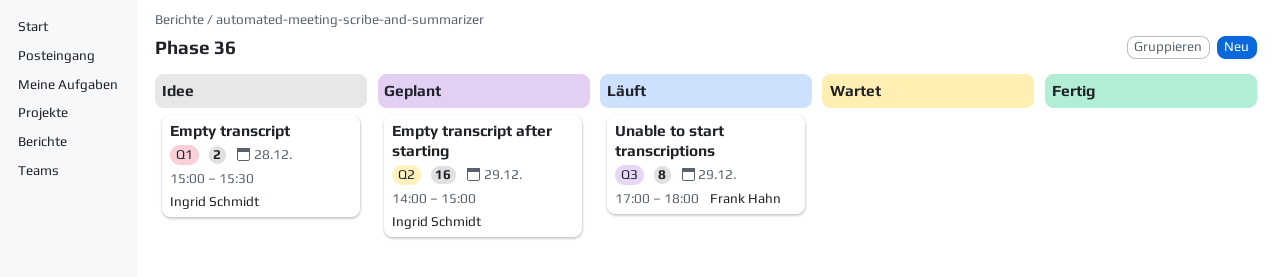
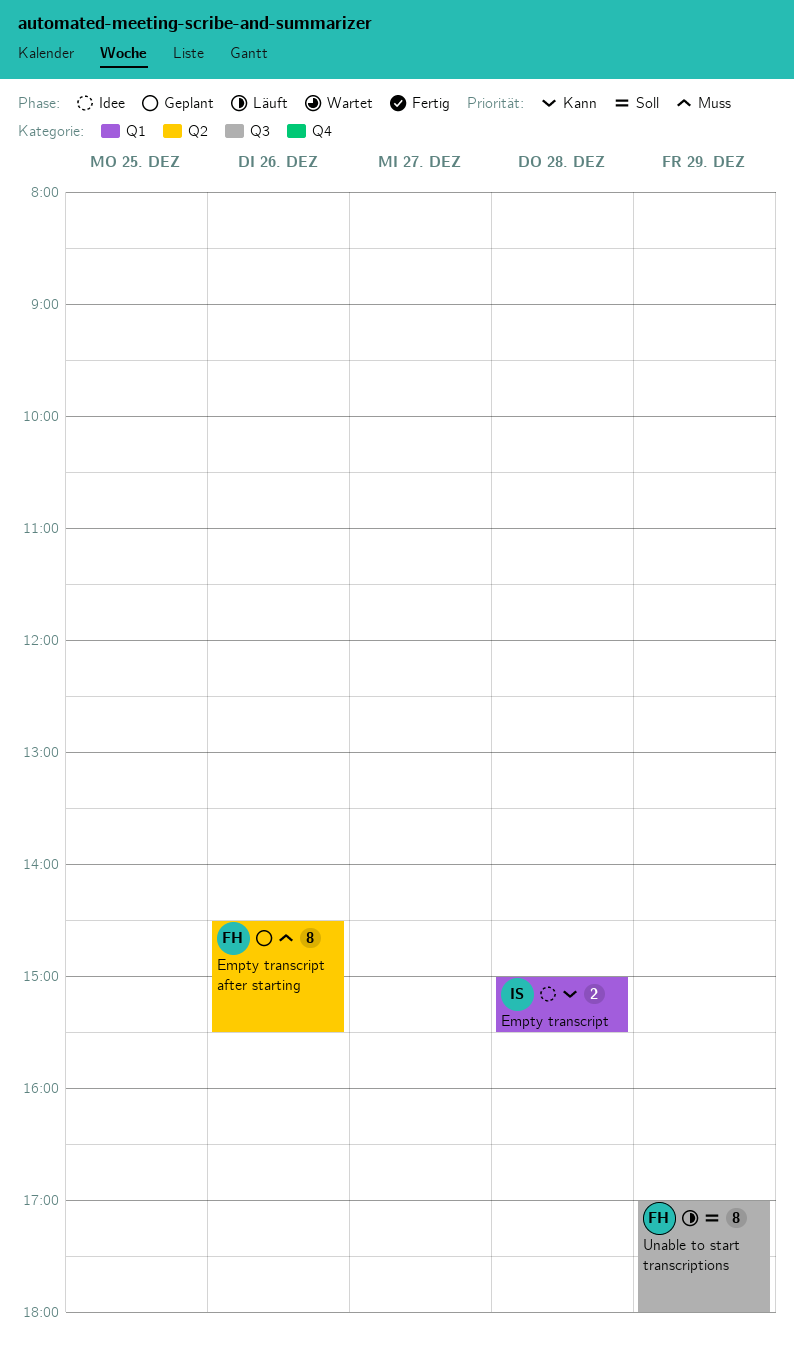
Empty transcript after starting, owner: Ingrid Schmidt -> Frank Hahn
Empty transcript after starting, estimate: 16 -> 8
Empty transcript after starting, day: Dec 29 -> Dec 26
Empty transcript after starting, begins: 14:00 -> 14:30
Empty transcript after starting, ends: 15:00 -> 15:30

